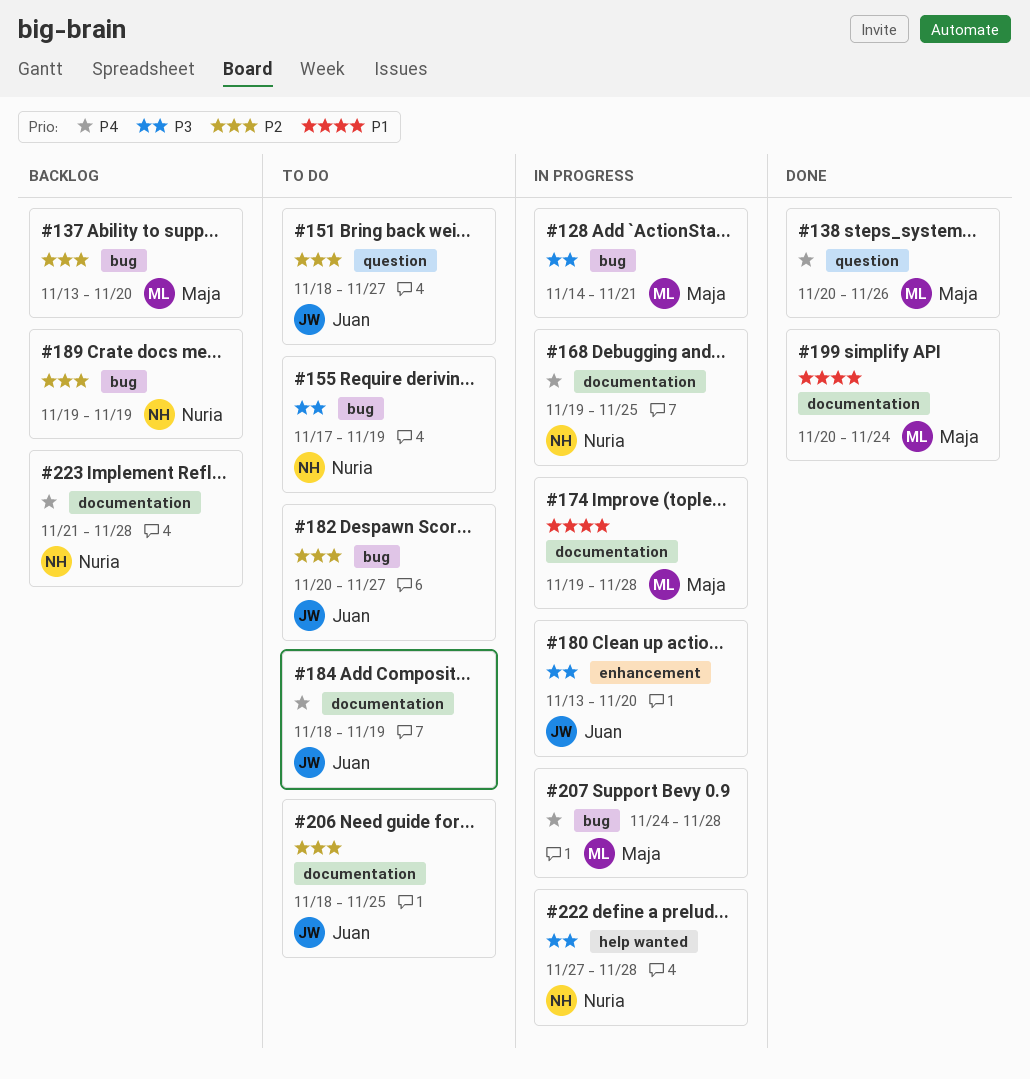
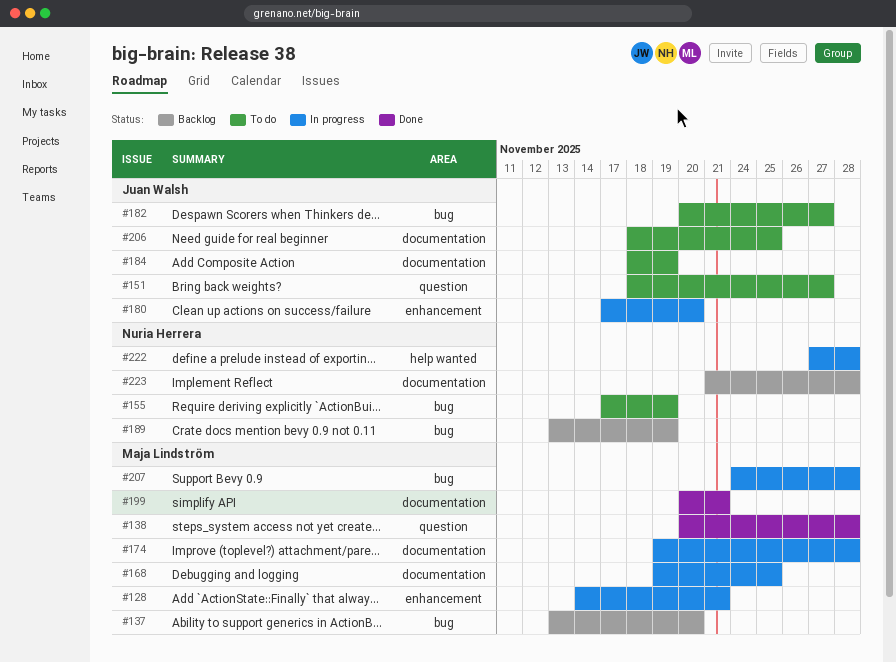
#128, label: bug -> enhancement
#138, due: Nov 26 -> Nov 28
#168, owner: Nuria Herrera -> Maja Lindström
#180, start: Nov 13 -> Nov 17
#189, start: Nov 19 -> Nov 13
#199, due: Nov 24 -> Nov 21

